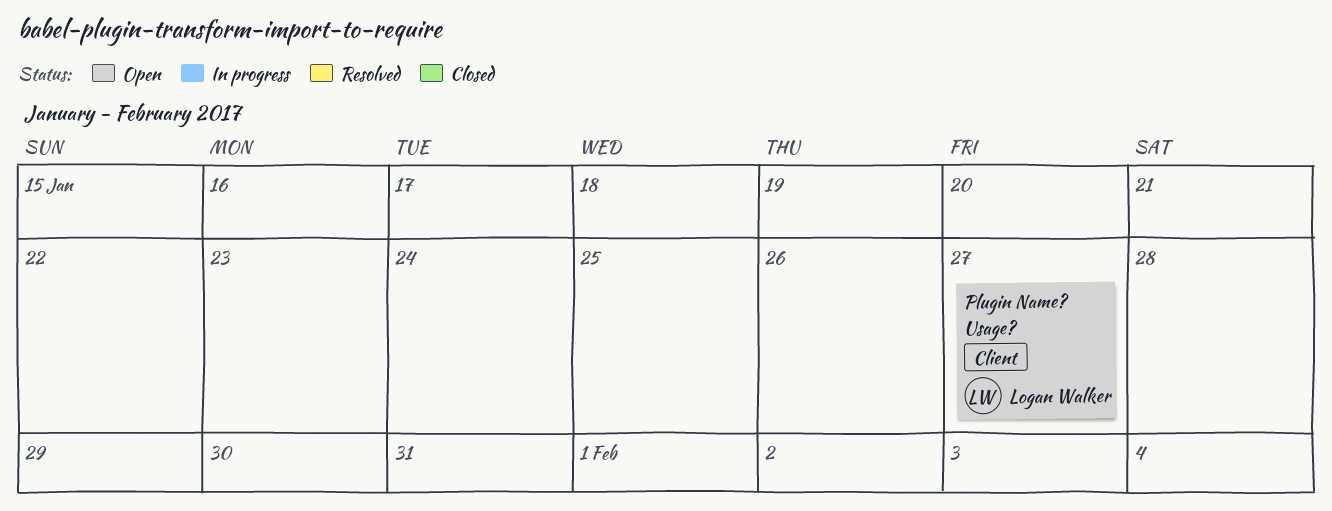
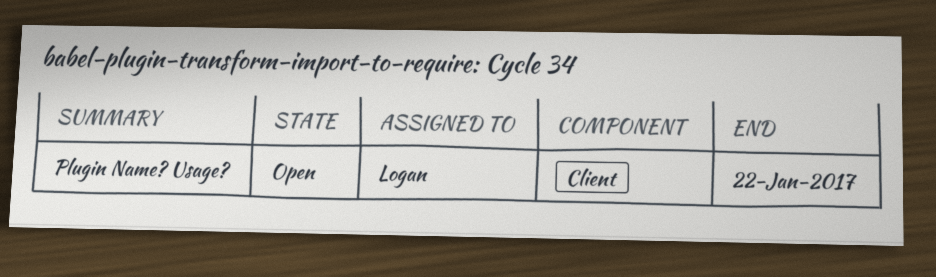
Plugin Name? Usage?, due: Jan 27 -> Jan 22

